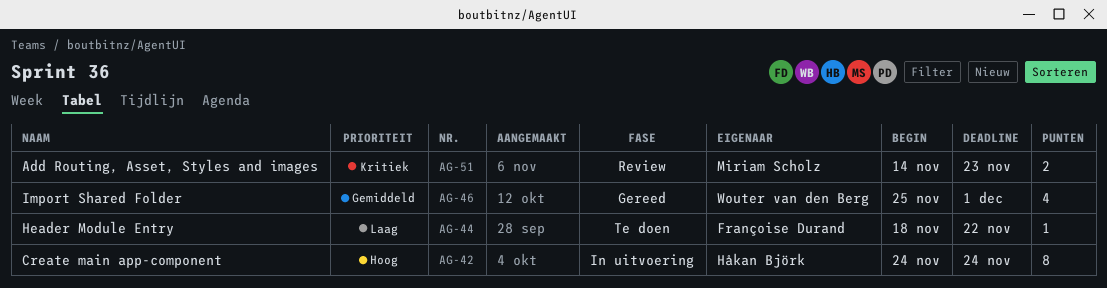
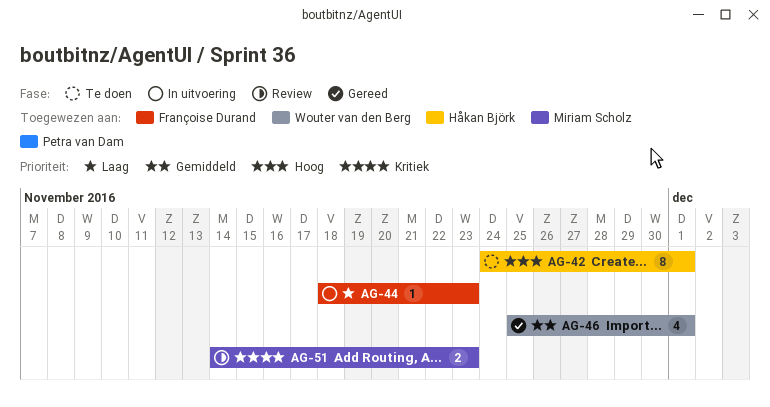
AG-42, status: In uitvoering -> Te doen
AG-42, due: Nov 24 -> Dec 1
AG-44, status: Te doen -> In uitvoering
AG-44, due: Nov 22 -> Nov 23

